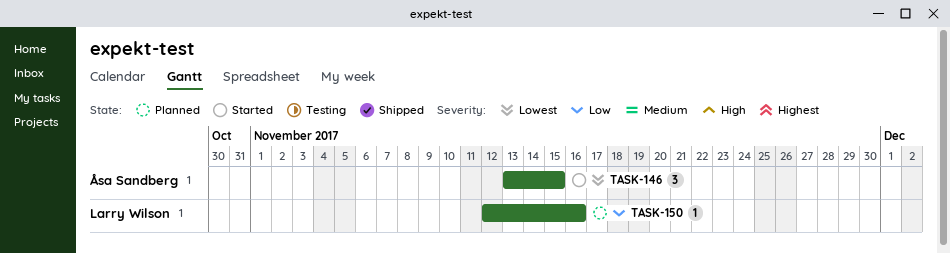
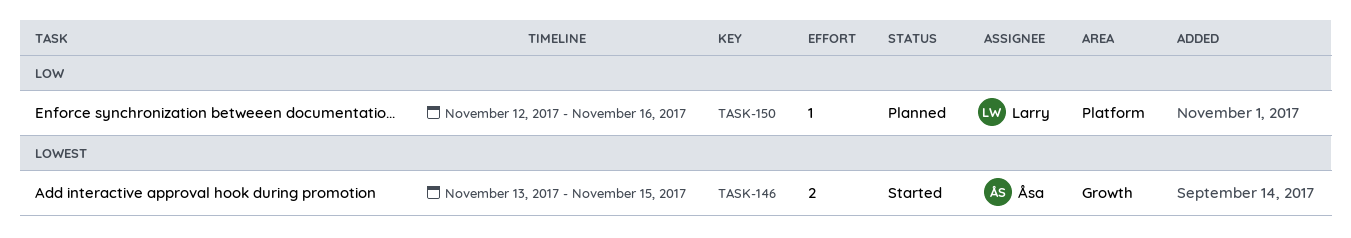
TASK-146, estimate: 3 -> 2

